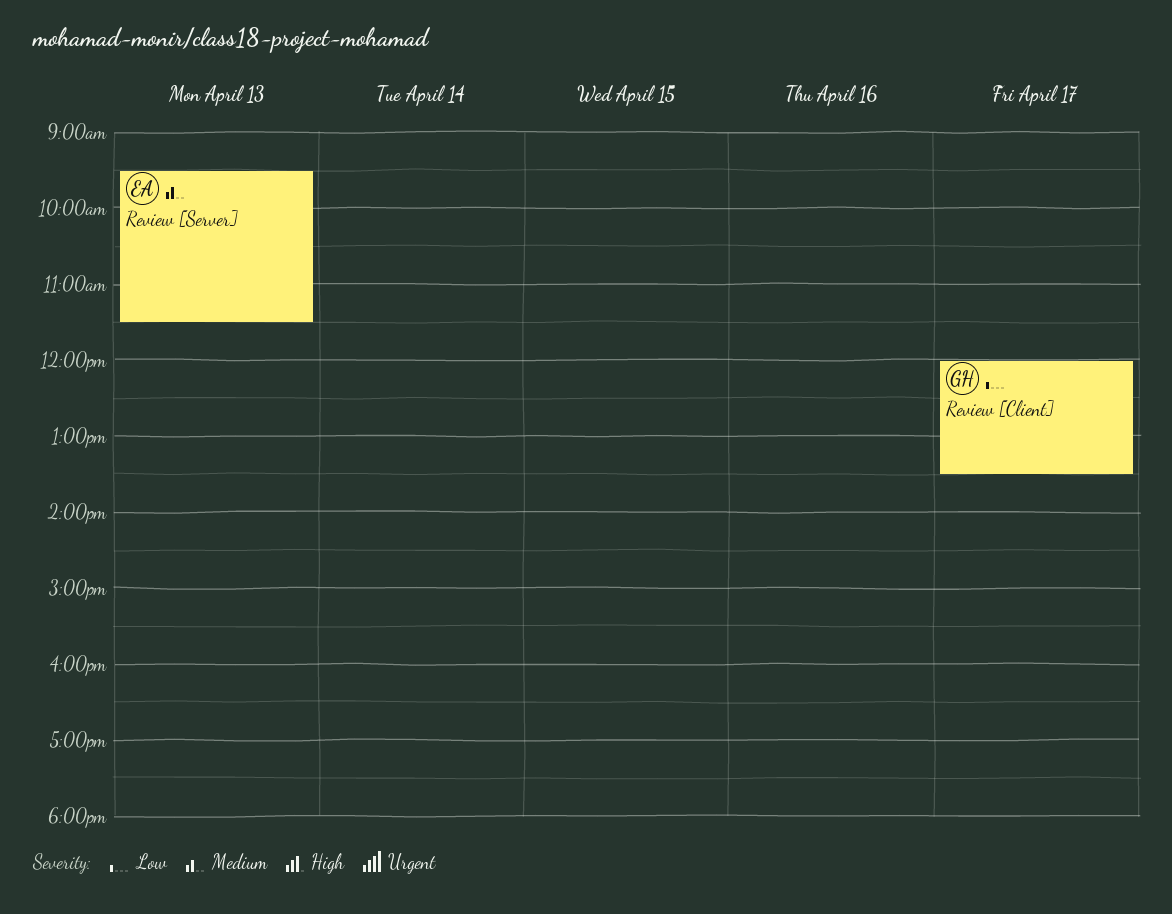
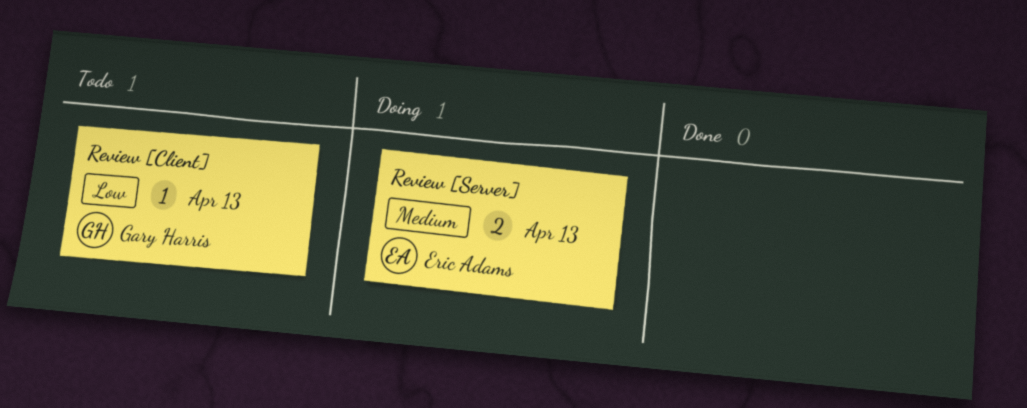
Review [Client], day: Apr 17 -> Apr 13

